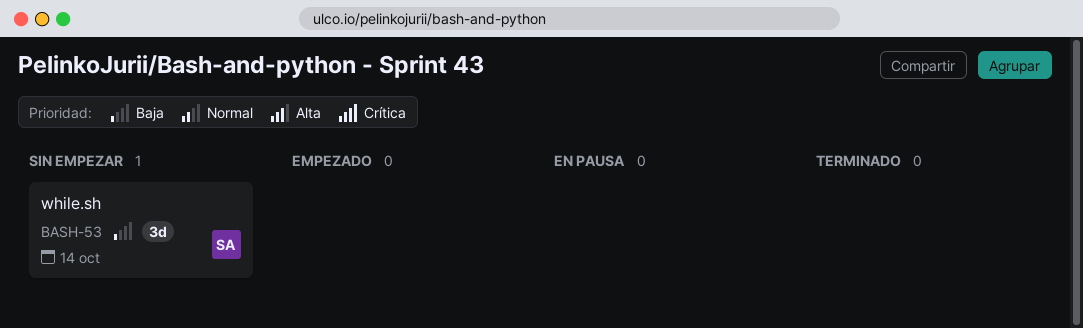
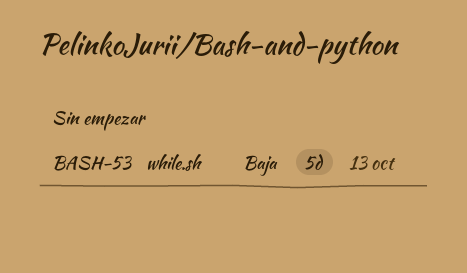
BASH-53, estimate: 3d -> 5d
BASH-53, due: Oct 14 -> Oct 13

